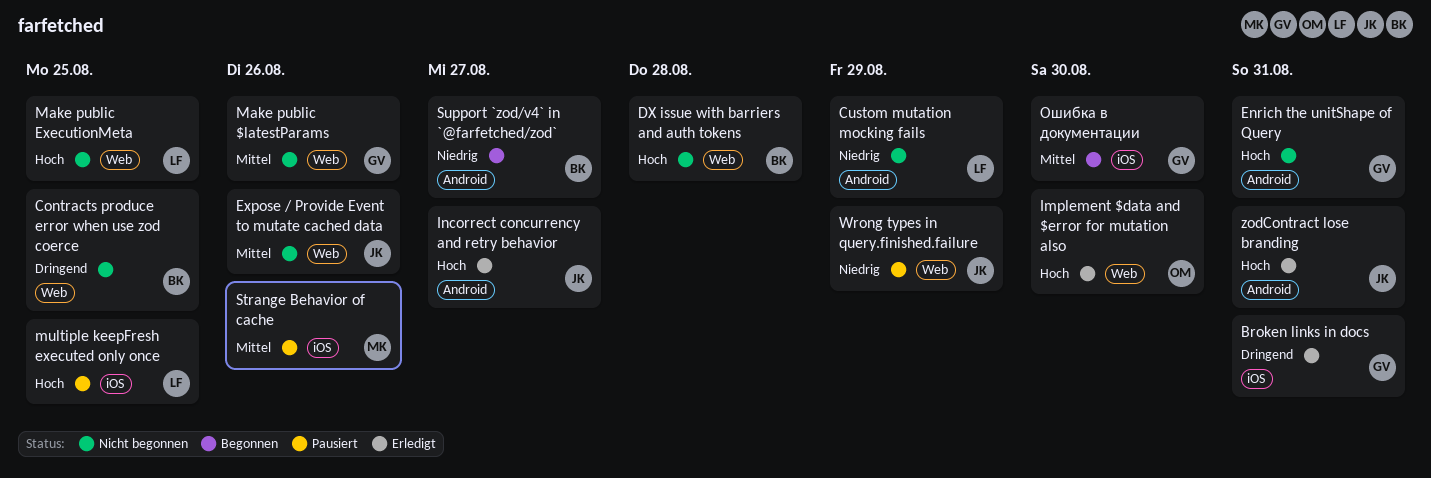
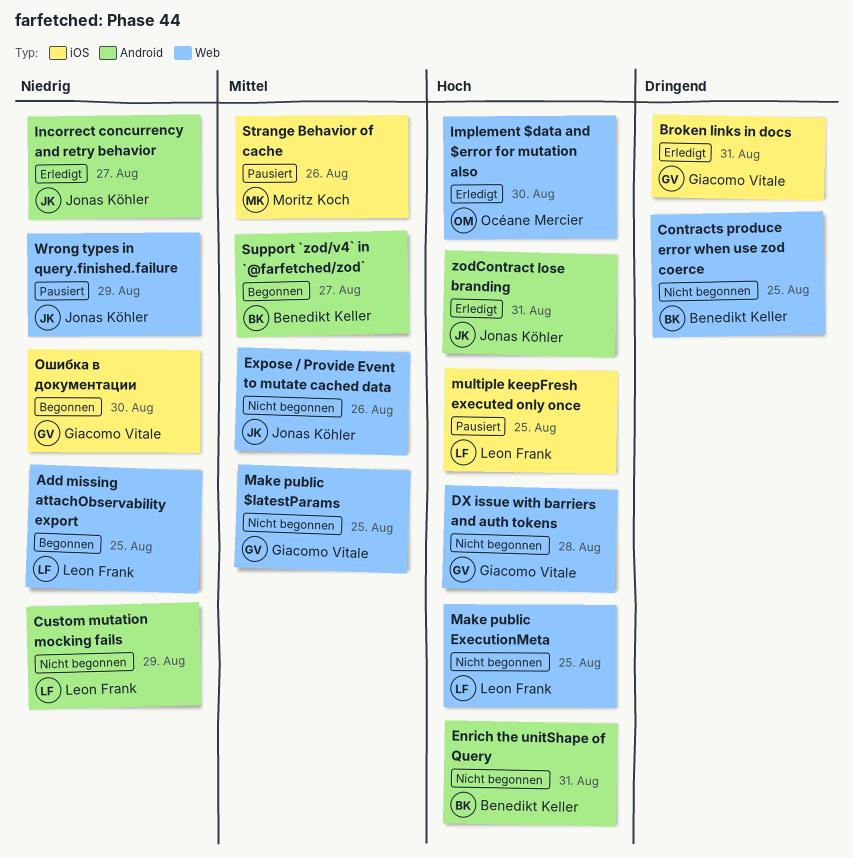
Add missing attachObservability export: none -> present
DX issue with barriers and auth tokens, owner: Benedikt Keller -> Giacomo Vitale
Enrich the unitShape of Query, owner: Giacomo Vitale -> Benedikt Keller
Incorrect concurrency and retry behavior, priority: Hoch -> Niedrig
Make public $latestParams, due: Aug 26 -> Aug 25
Support `zod/v4` in `@farfetched/zod`, priority: Niedrig -> Mittel
Ошибка в документации, priority: Mittel -> Niedrig

